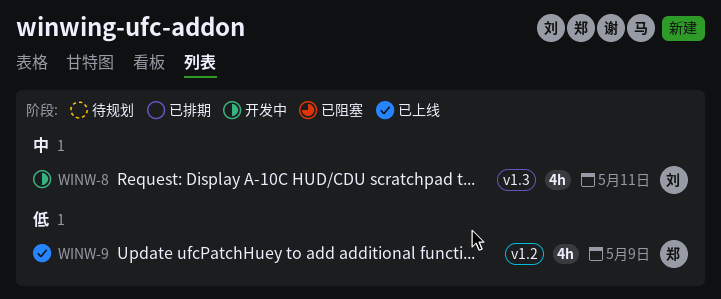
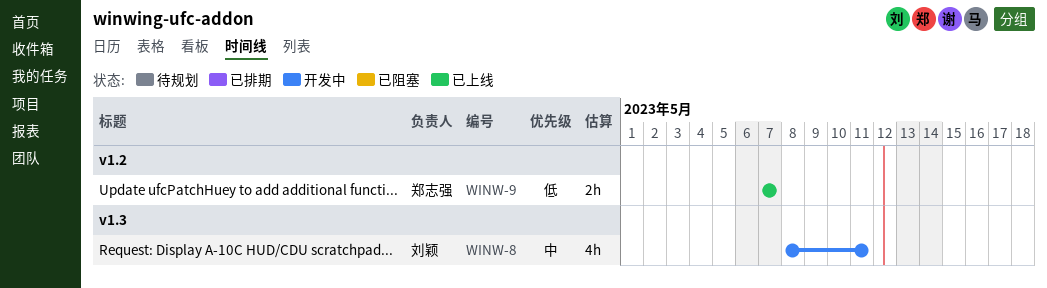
WINW-9, estimate: 4h -> 2h
WINW-9, due: May 9 -> May 7

